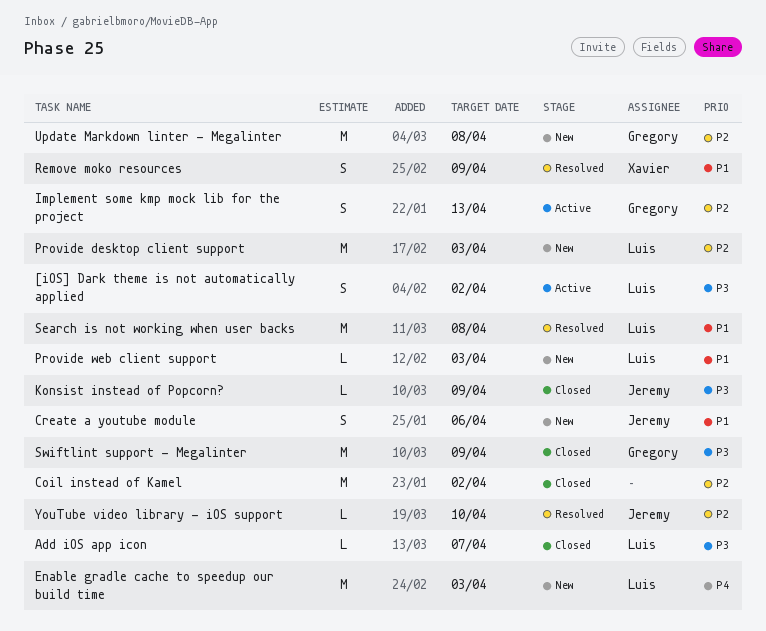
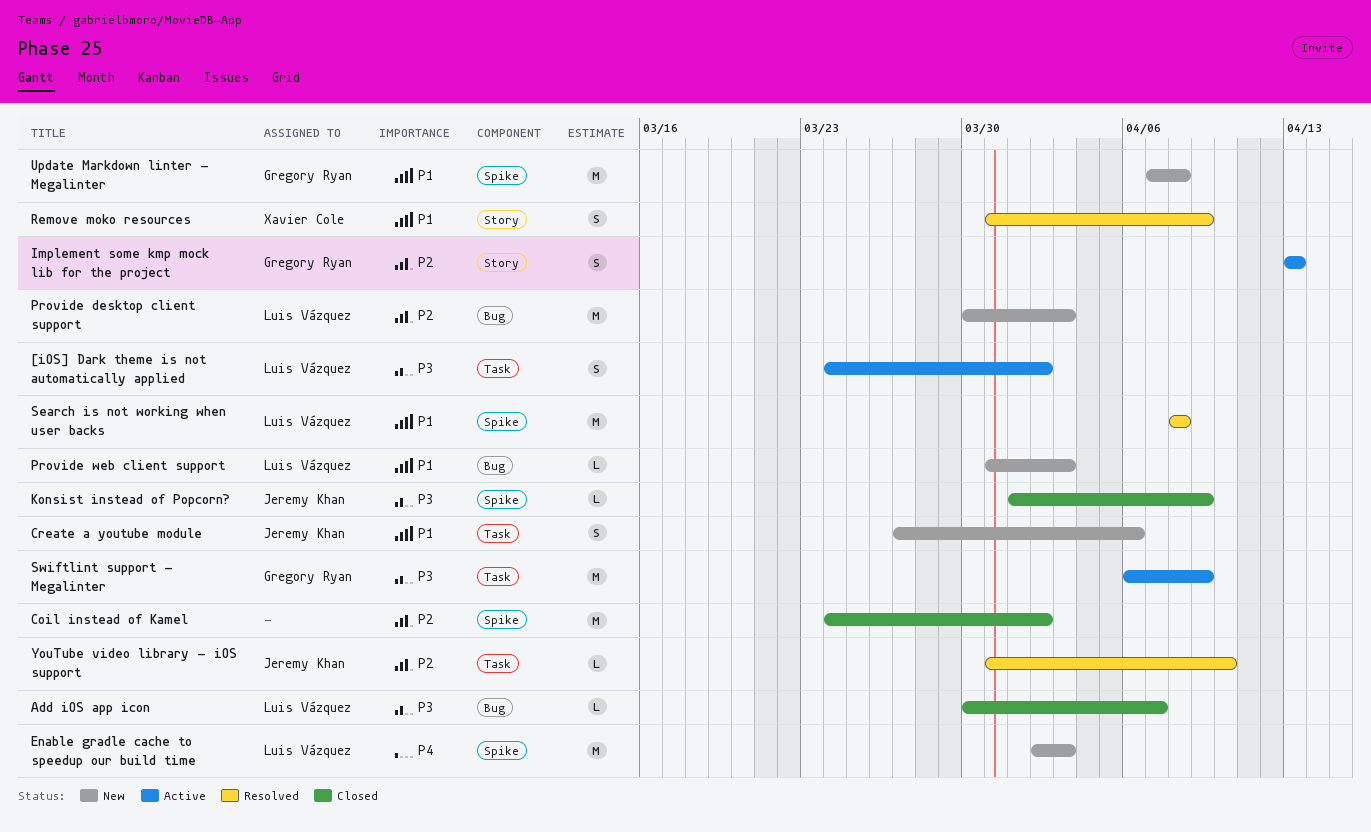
Swiftlint support - Megalinter, status: Closed -> Active
Update Markdown linter - Megalinter, priority: P2 -> P1

